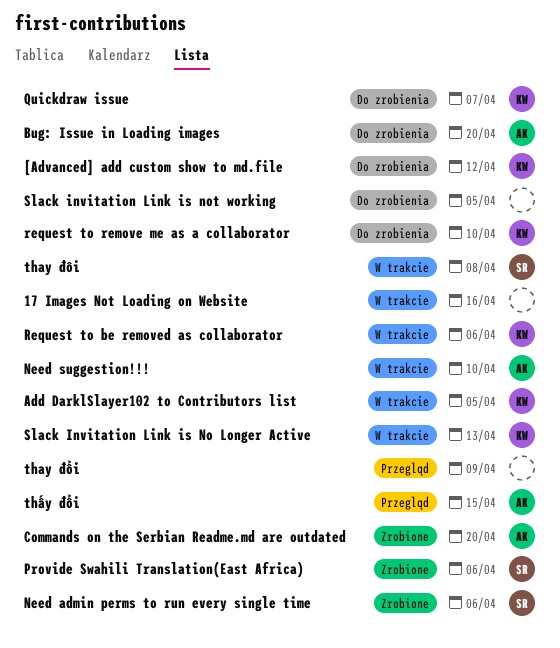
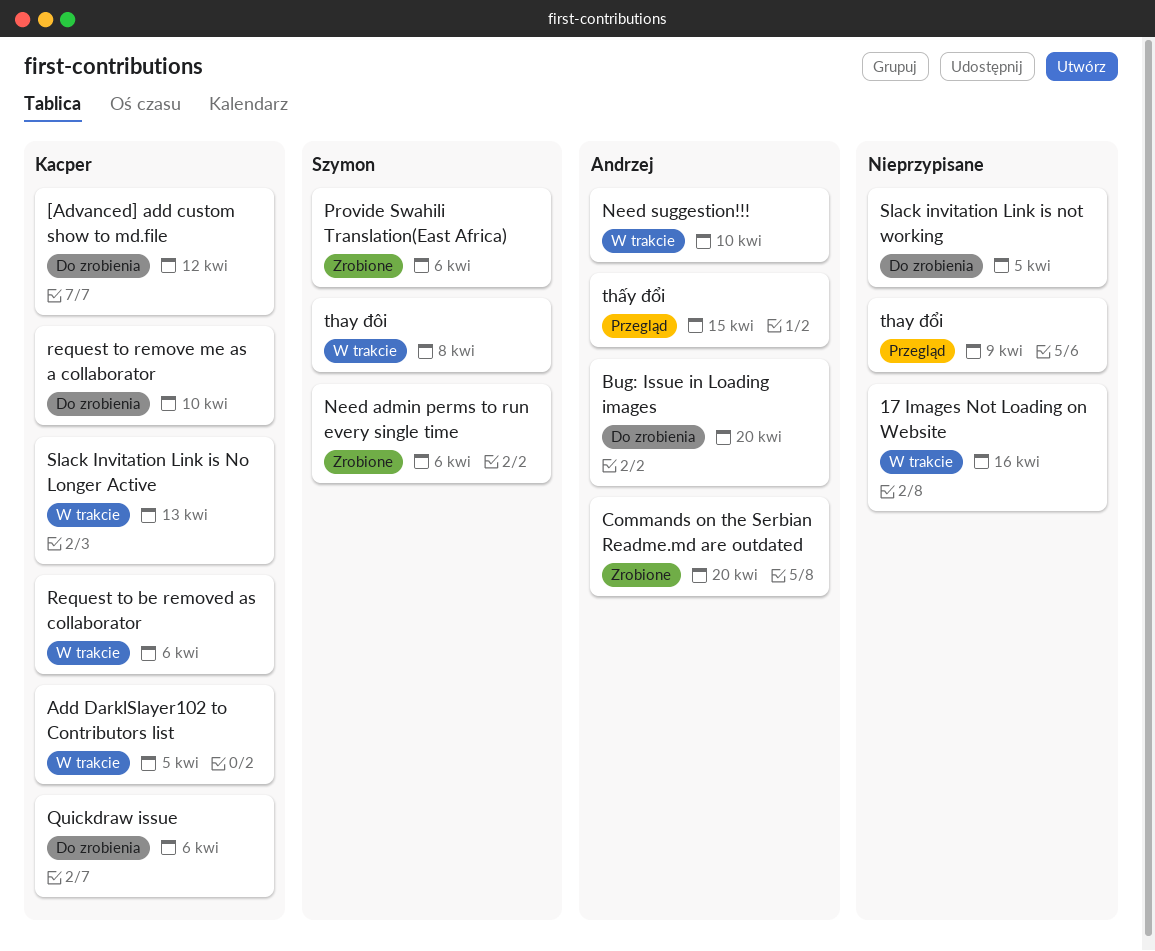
Quickdraw issue, due: Apr 7 -> Apr 6

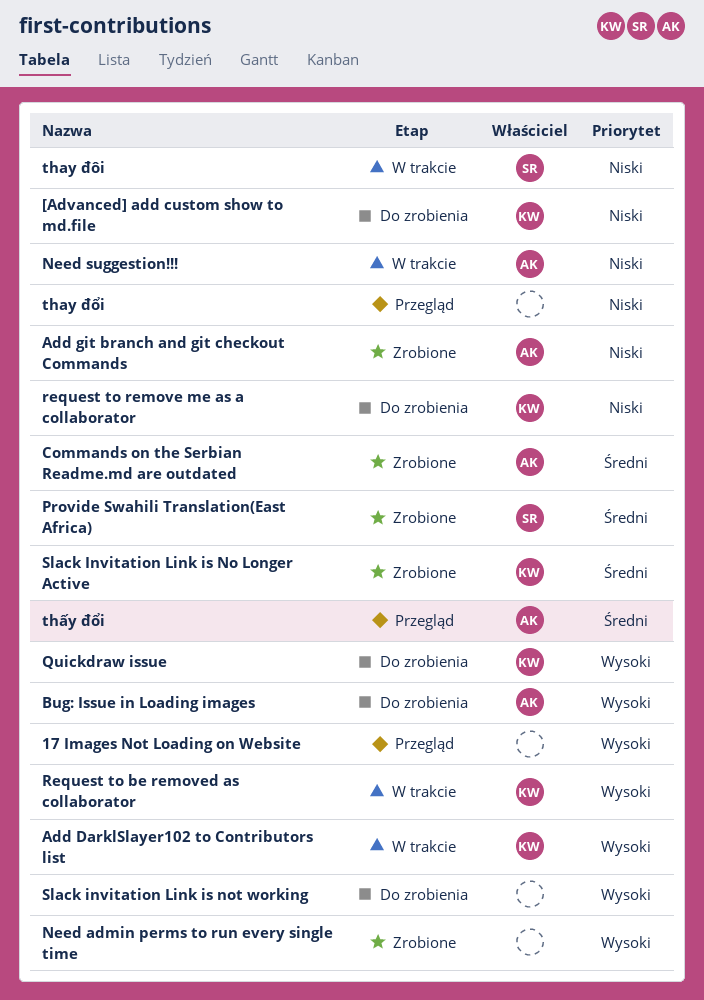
17 Images Not Loading on Website, status: W trakcie -> Przegląd
Add git branch and git checkout Commands: none -> present
Need admin perms to run every single time, owner: Szymon -> none
Slack Invitation Link is No Longer Active, status: W trakcie -> Zrobione

